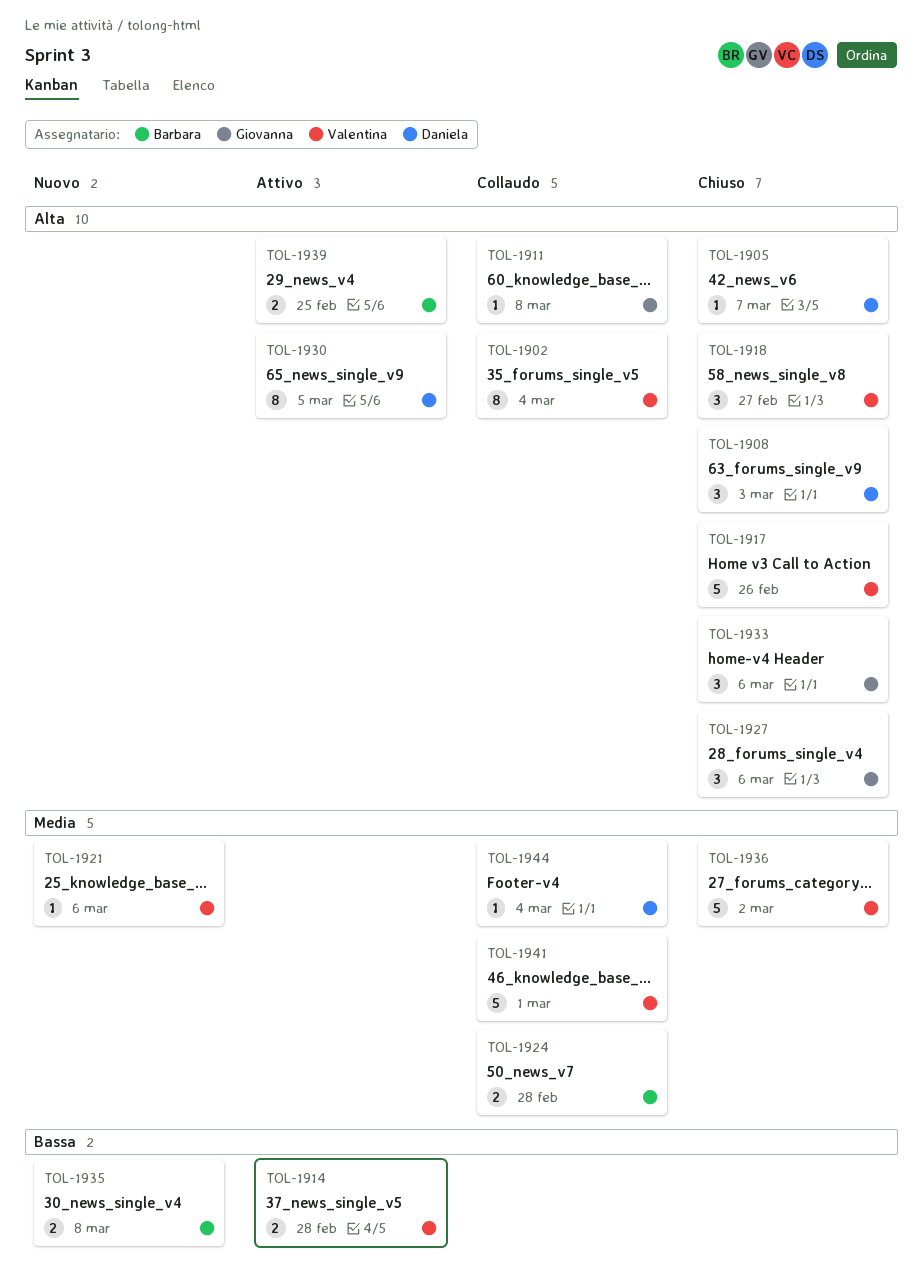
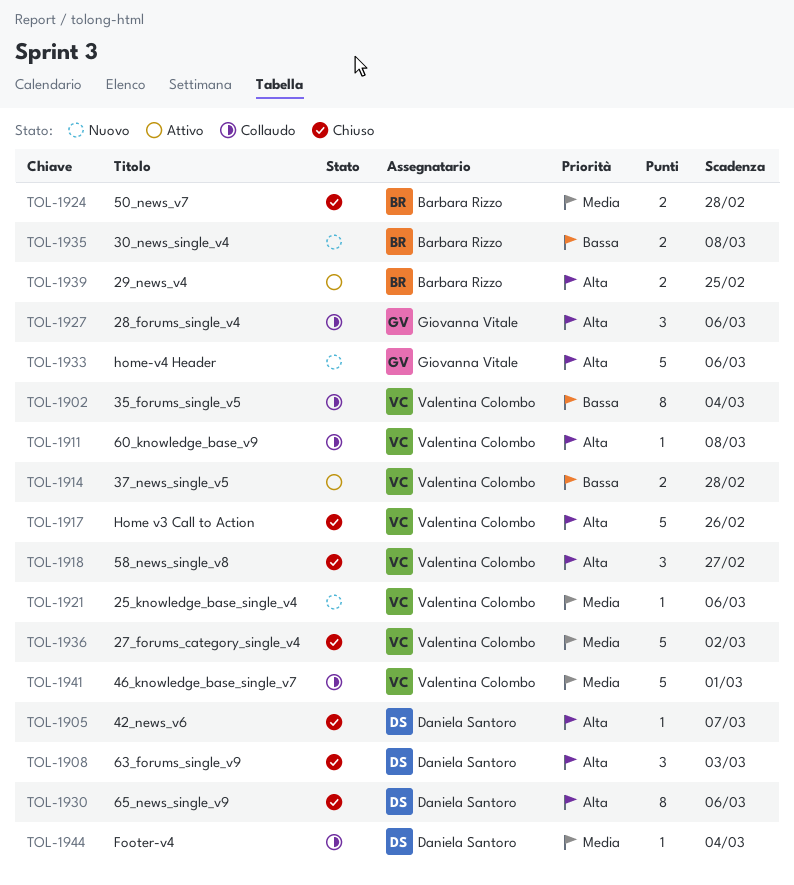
TOL-1902, priority: Alta -> Bassa
TOL-1911, owner: Giovanna Vitale -> Valentina Colombo
TOL-1924, status: Collaudo -> Chiuso
TOL-1927, status: Chiuso -> Collaudo
TOL-1930, status: Attivo -> Chiuso
TOL-1930, due: Mar 5 -> Mar 6
TOL-1933, status: Chiuso -> Nuovo
TOL-1933, estimate: 3 -> 5

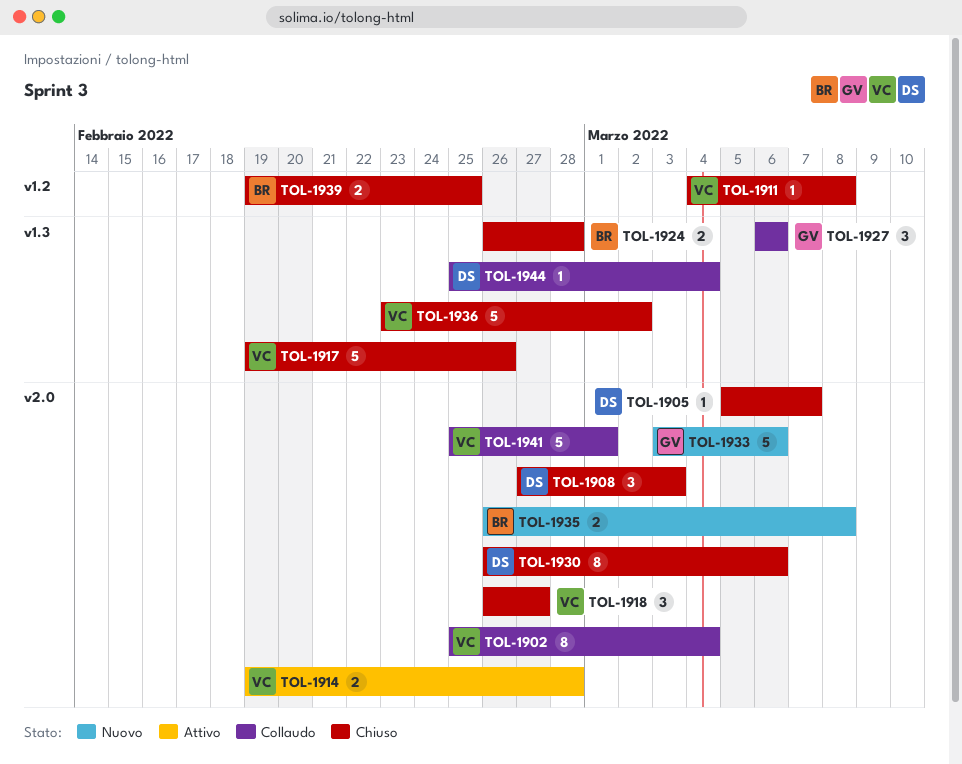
TOL-1911, status: Collaudo -> Chiuso
TOL-1921: present -> none
TOL-1939, status: Attivo -> Chiuso

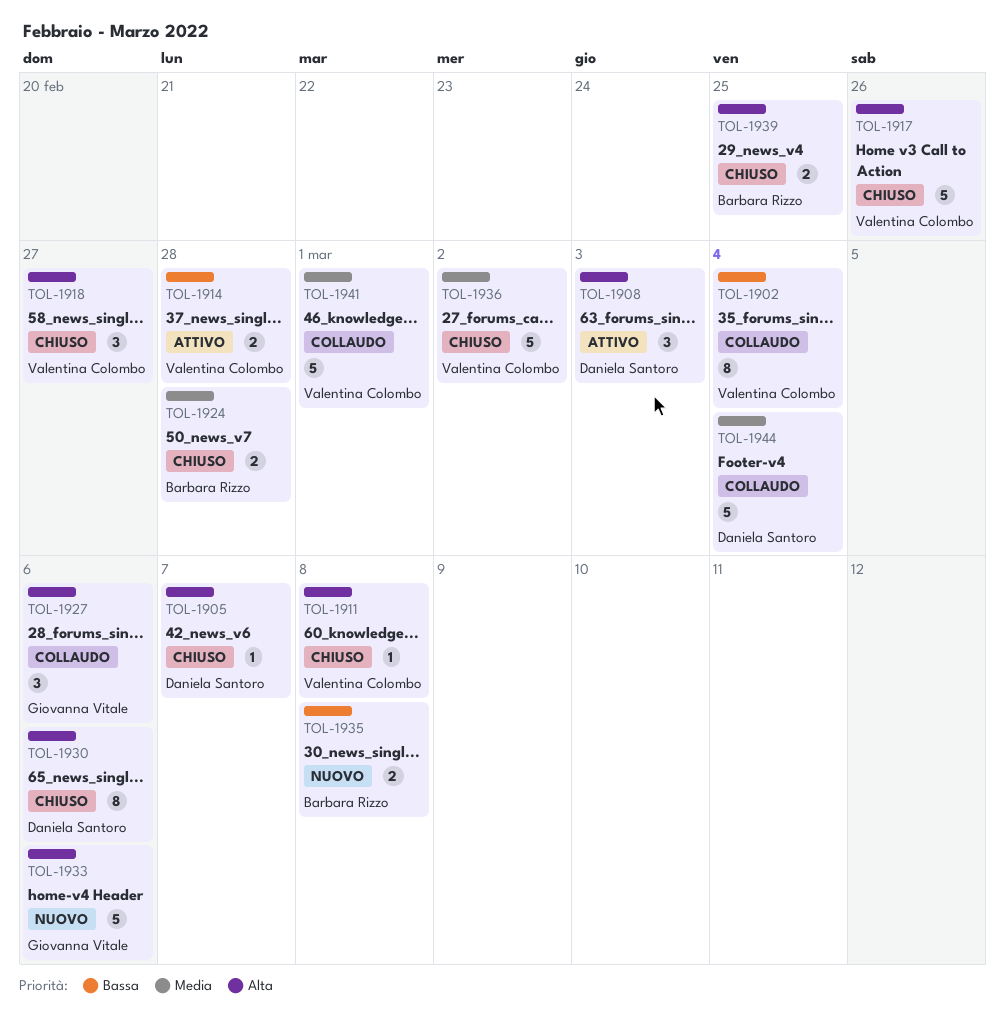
TOL-1908, status: Chiuso -> Attivo
TOL-1944, estimate: 1 -> 5

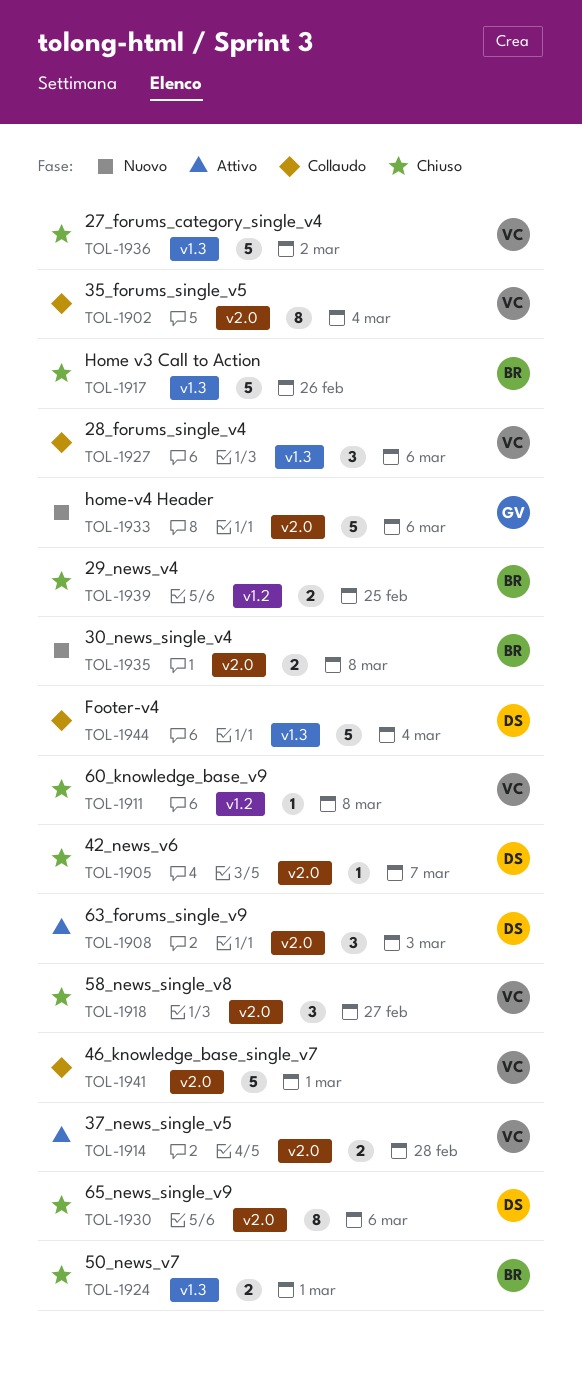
TOL-1917, owner: Valentina Colombo -> Barbara Rizzo
TOL-1924, due: Feb 28 -> Mar 1
TOL-1927, owner: Giovanna Vitale -> Valentina Colombo

